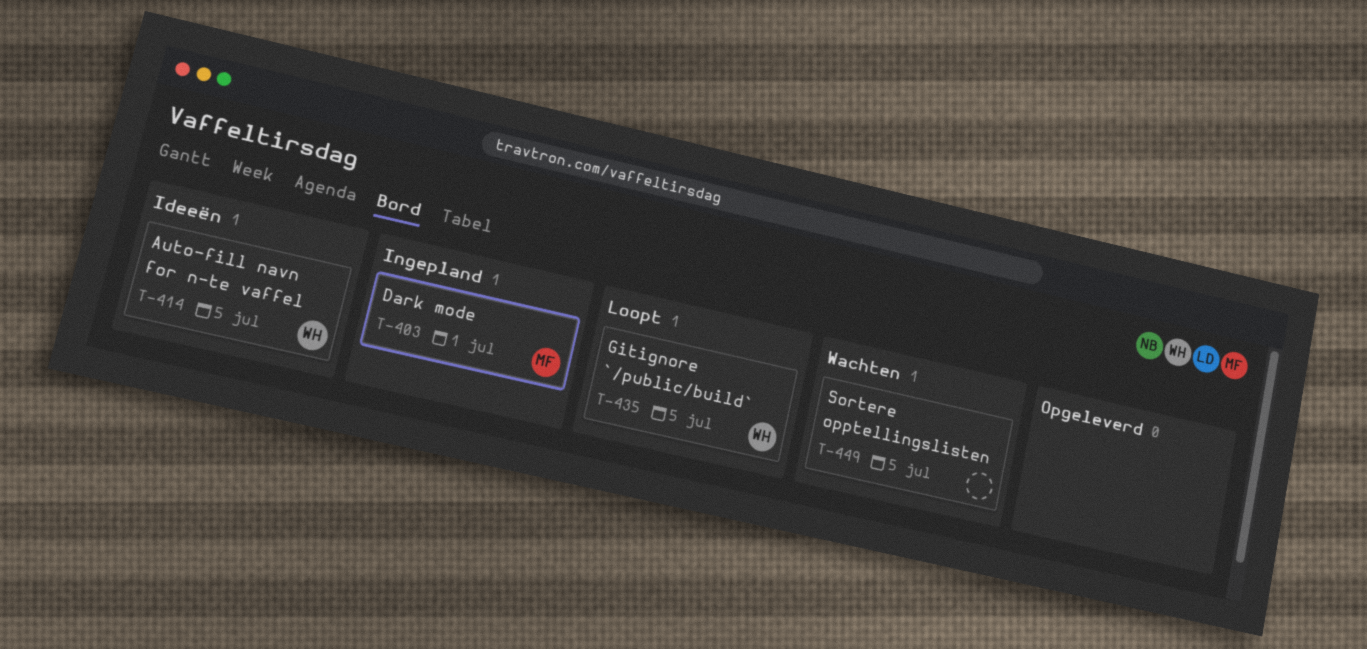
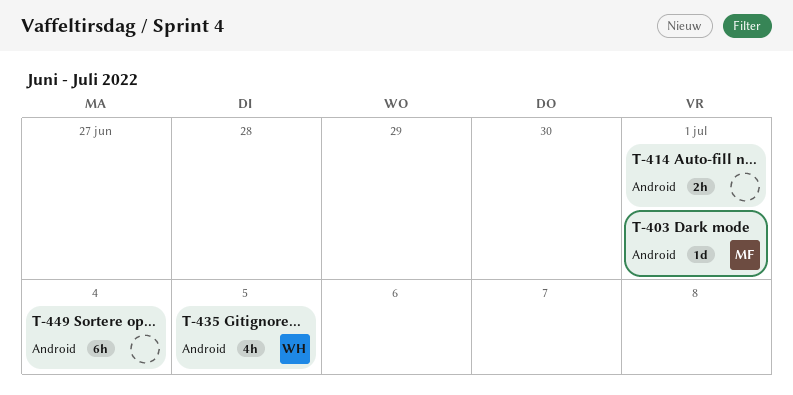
T-414, owner: WH -> none
T-414, due: Jul 5 -> Jul 1
T-449, due: Jul 5 -> Jul 4

